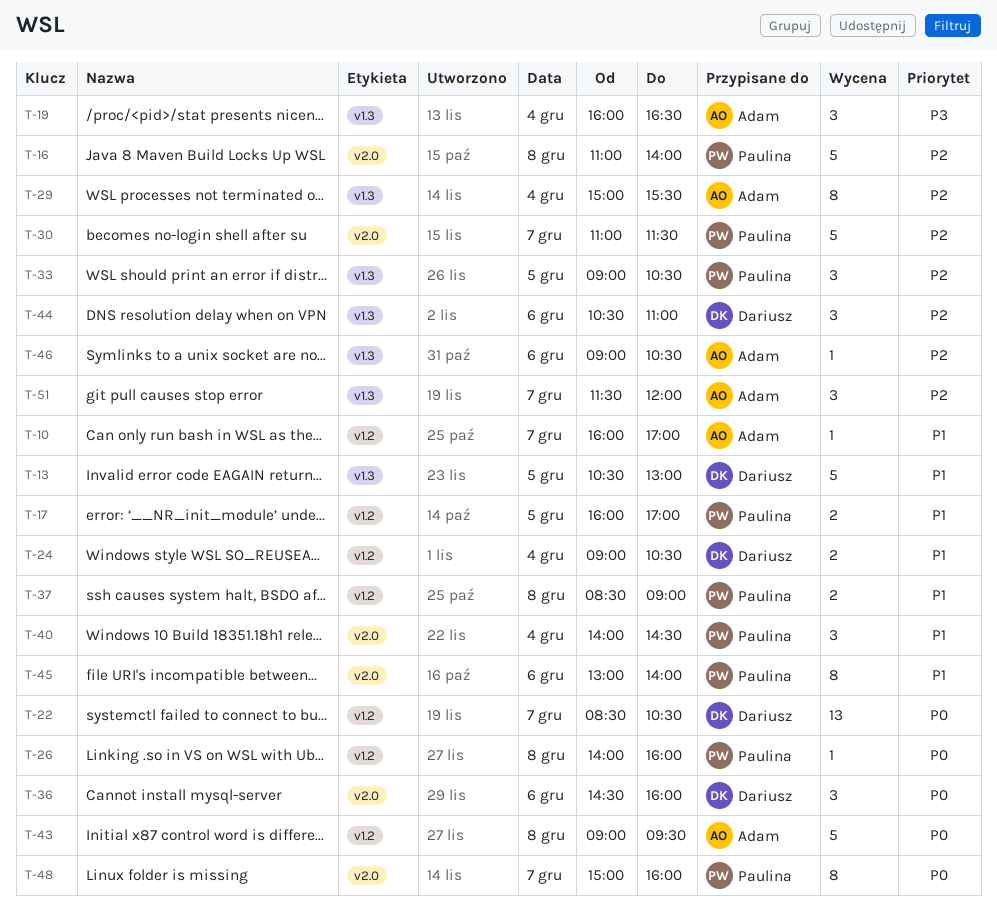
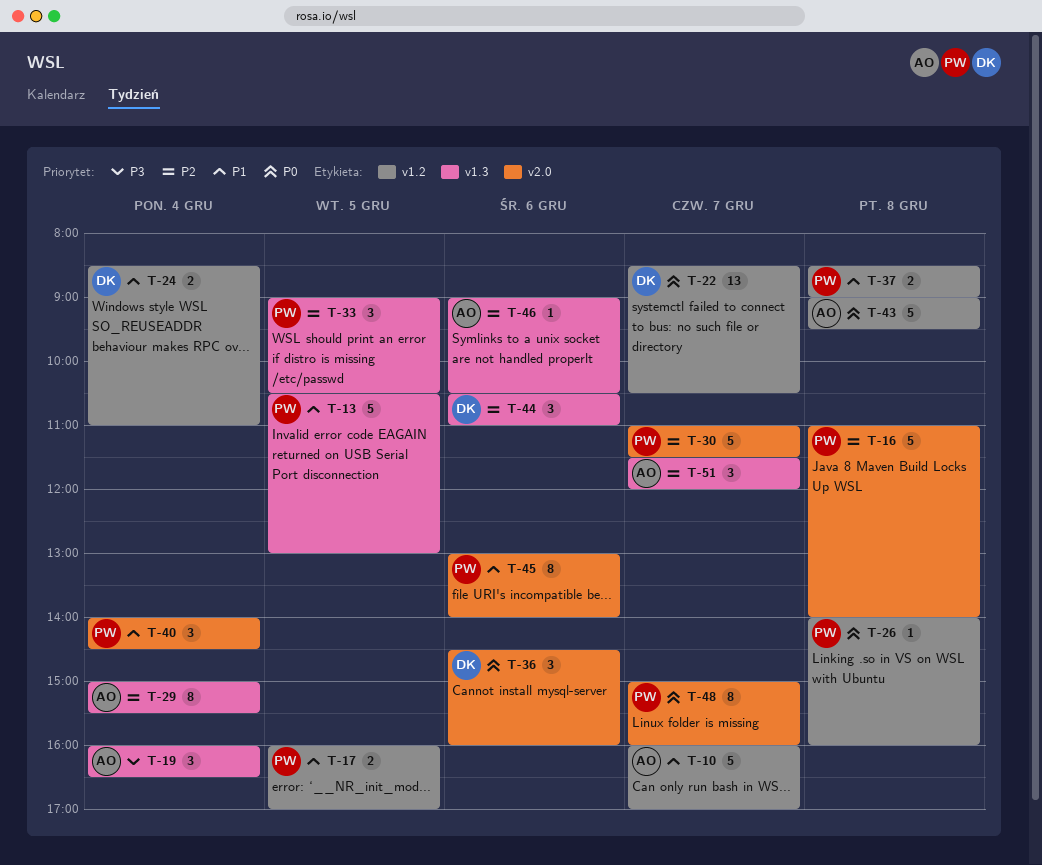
T-10, estimate: 1 -> 5
T-13, owner: Dariusz -> Paulina
T-24, begins: 09:00 -> 08:30
T-24, ends: 10:30 -> 11:00

